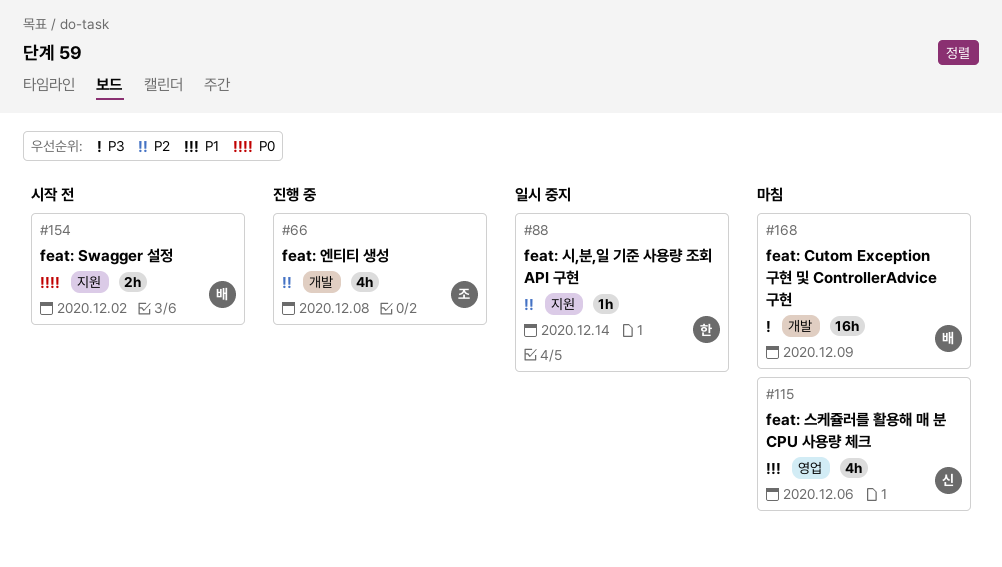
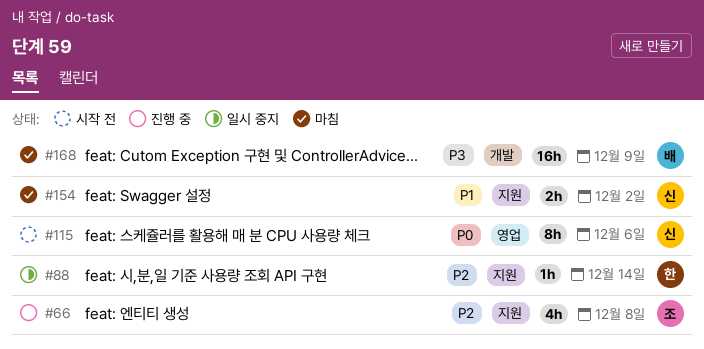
#66, label: 개발 -> 지원
#115, status: 마침 -> 시작 전
#115, priority: P1 -> P0
#115, estimate: 4h -> 8h
#154, status: 시작 전 -> 마침
#154, owner: 배 -> 신
#154, priority: P0 -> P1

